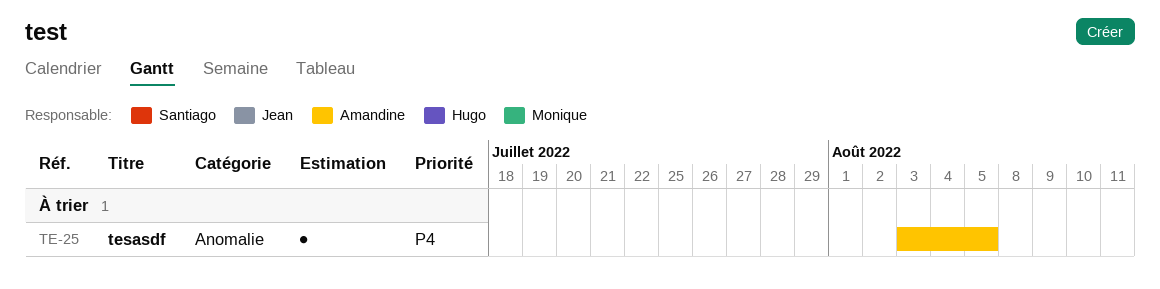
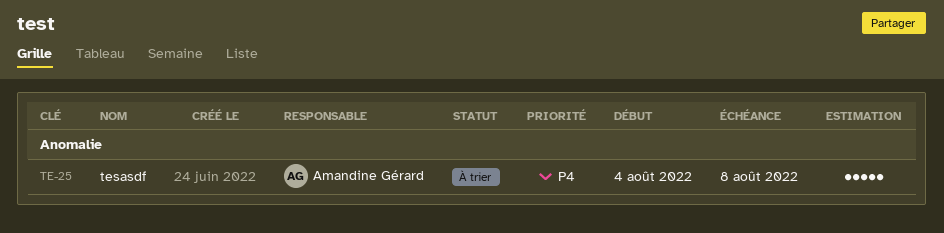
TE-25, estimate: 1 -> 5
TE-25, start: Aug 3 -> Aug 4
TE-25, due: Aug 5 -> Aug 8

